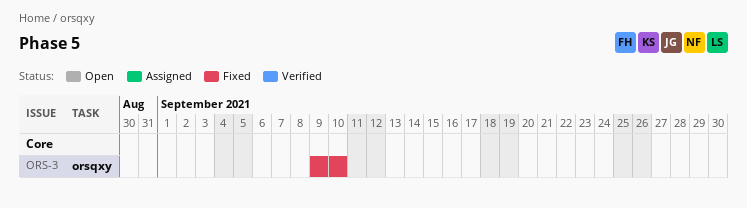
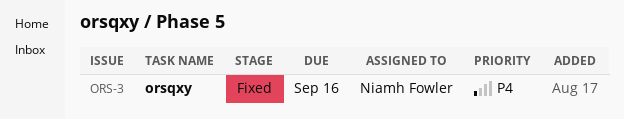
ORS-3, due: Sep 10 -> Sep 16

